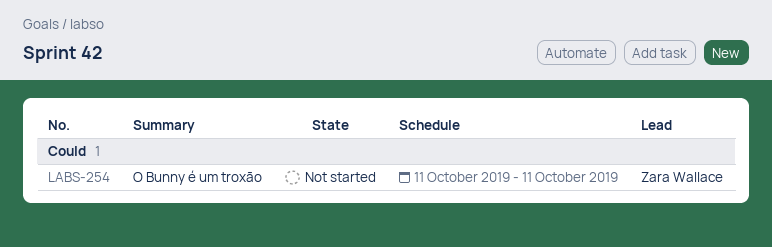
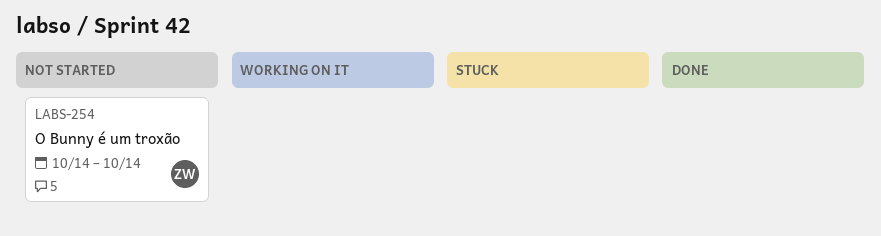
LABS-254, start: Oct 11 -> Oct 14
LABS-254, due: Oct 11 -> Oct 14

